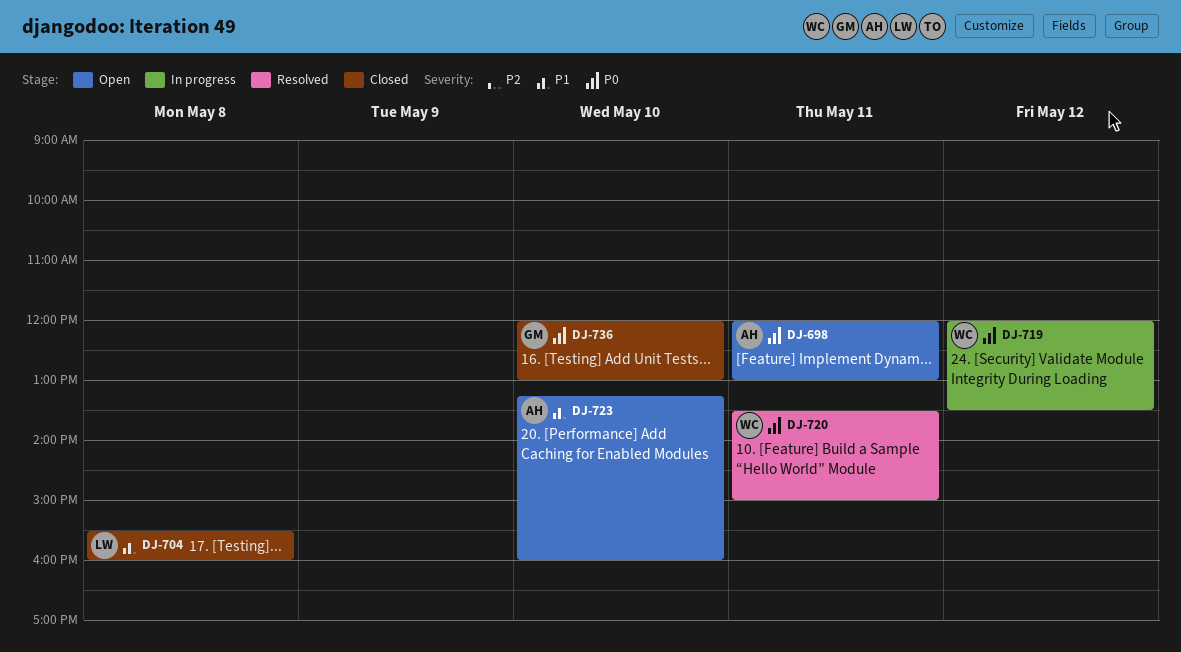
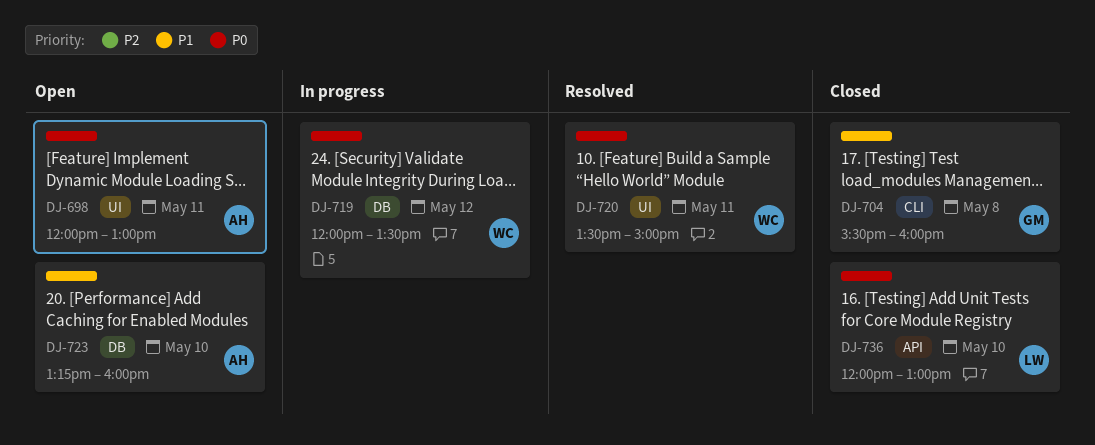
DJ-704, owner: LW -> GM
DJ-736, owner: GM -> LW

